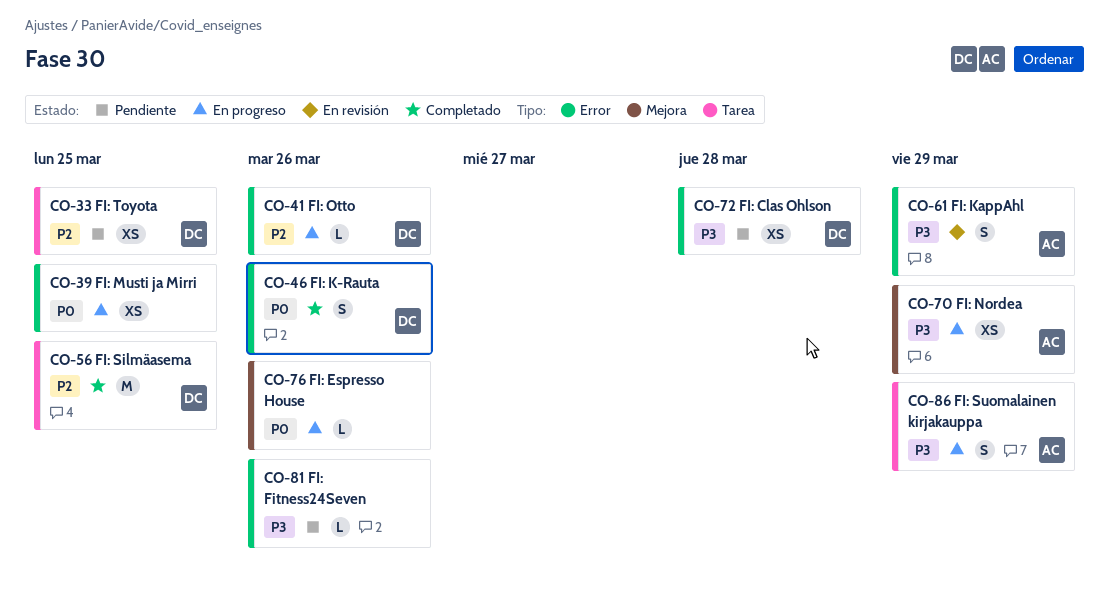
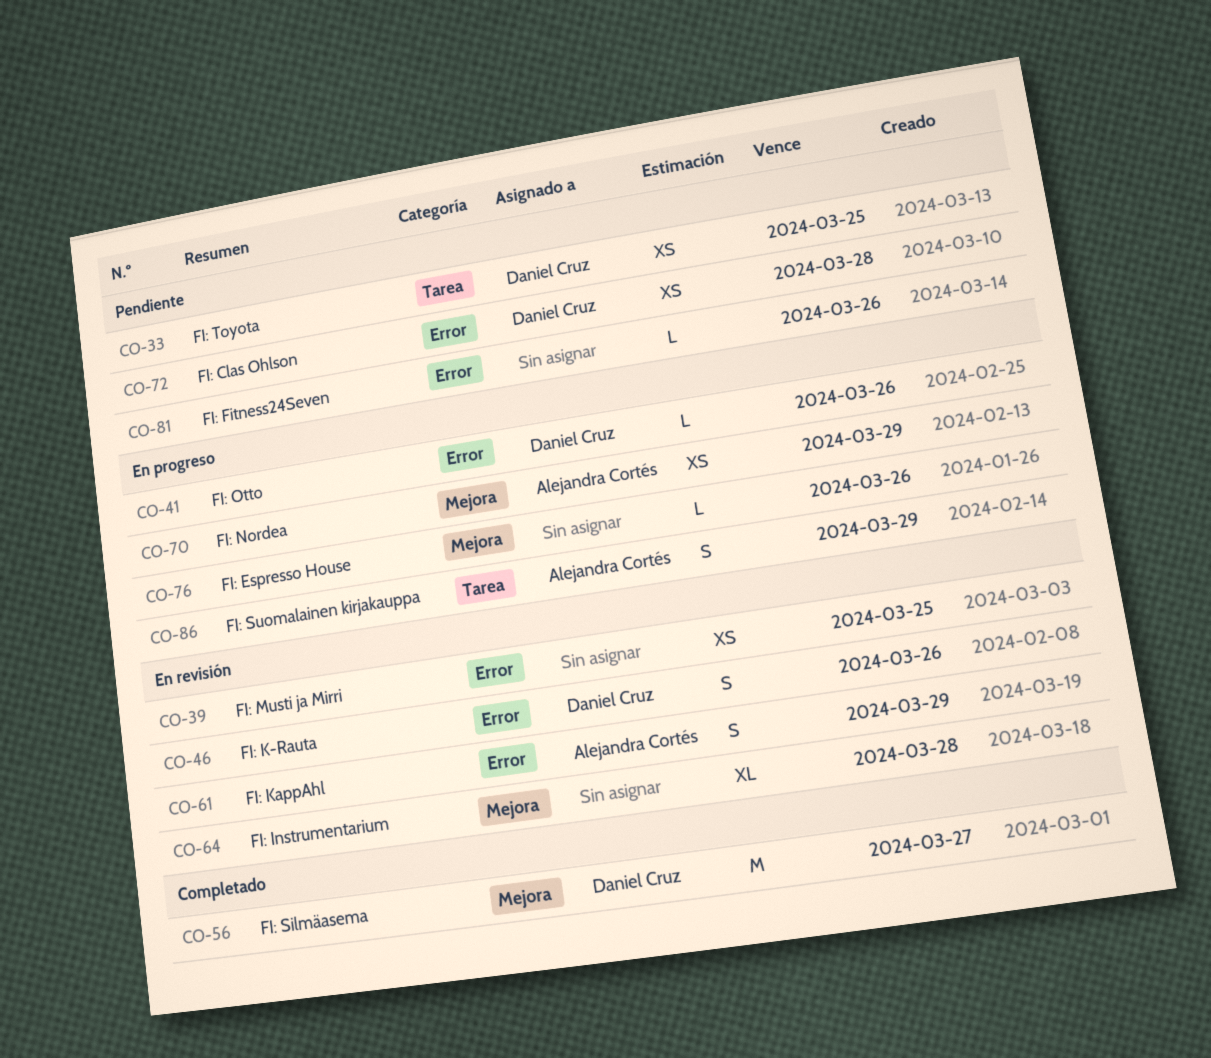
CO-39, status: En progreso -> En revisión
CO-46, status: Completado -> En revisión
CO-56, label: Tarea -> Mejora
CO-56, due: Mar 25 -> Mar 27
CO-64: none -> present

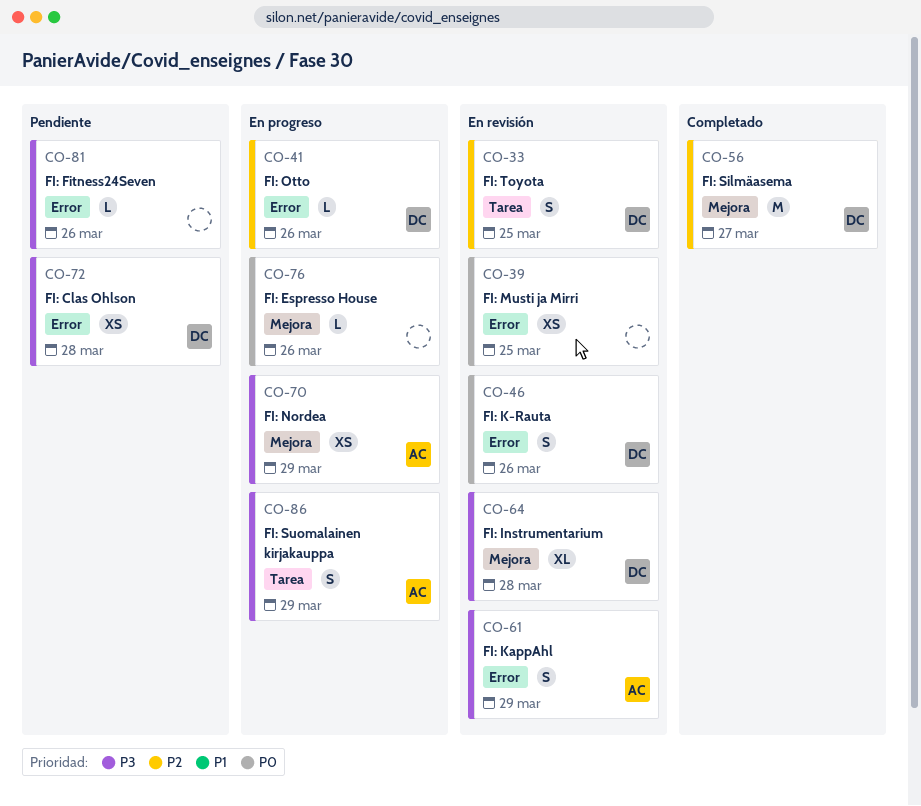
CO-33, status: Pendiente -> En revisión
CO-33, estimate: XS -> S
CO-64, owner: none -> Daniel Cruz

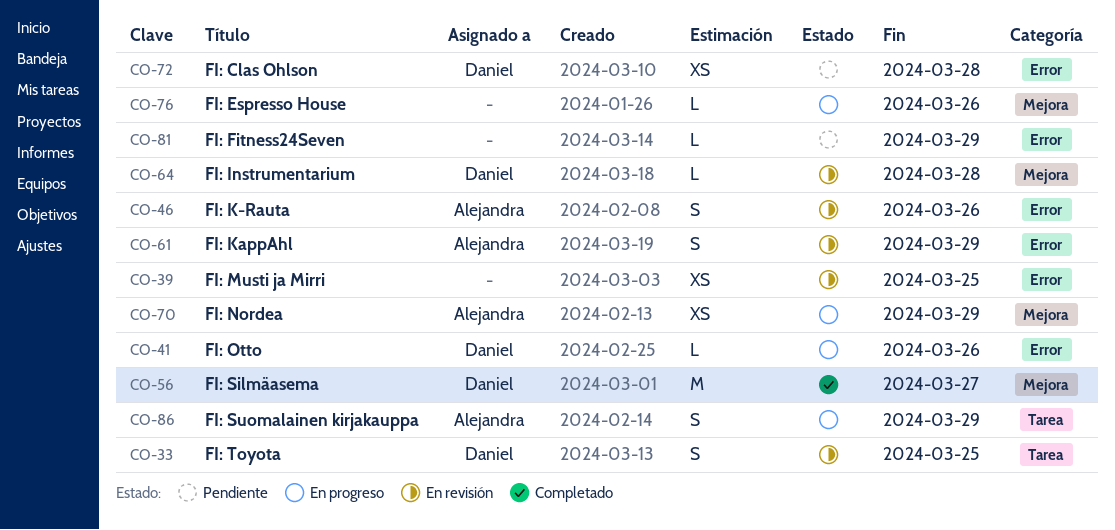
CO-46, owner: Daniel -> Alejandra
CO-64, estimate: XL -> L
CO-81, due: Mar 26 -> Mar 29

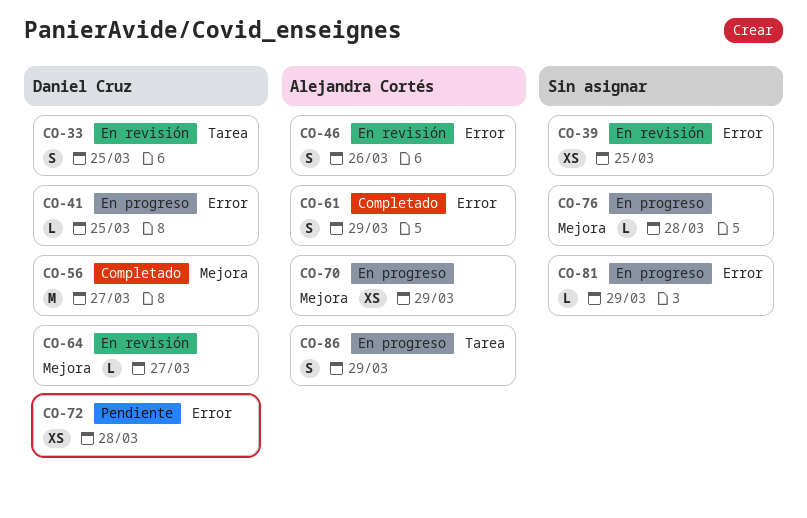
CO-41, due: Mar 26 -> Mar 25
CO-61, status: En revisión -> Completado
CO-64, due: Mar 28 -> Mar 27
CO-76, due: Mar 26 -> Mar 28
CO-81, status: Pendiente -> En progreso

